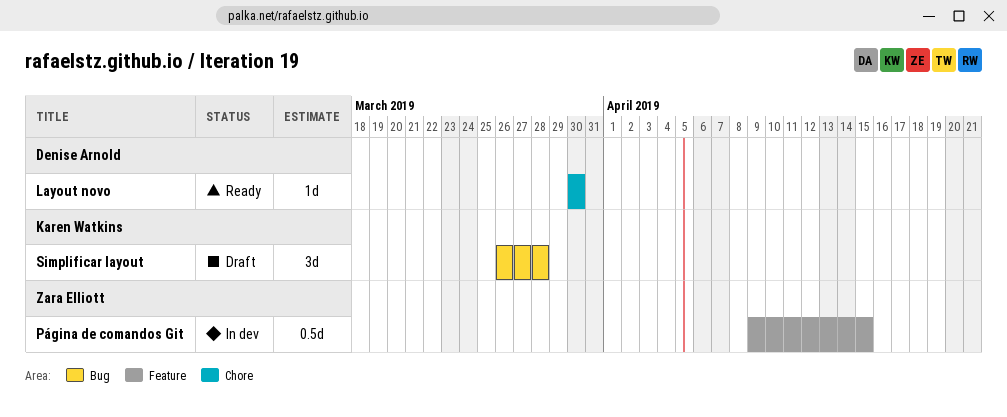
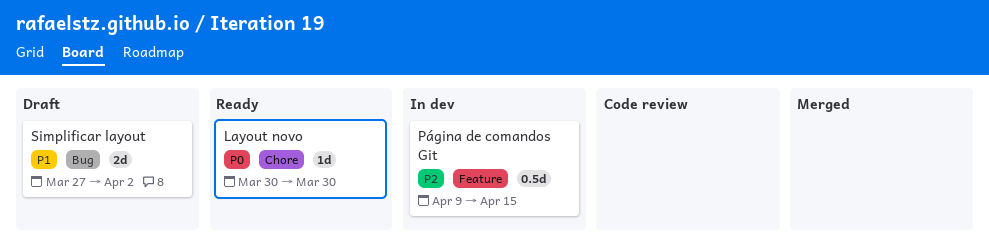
Simplificar layout, estimate: 3d -> 2d
Simplificar layout, start: Mar 26 -> Mar 27
Simplificar layout, due: Mar 28 -> Apr 2

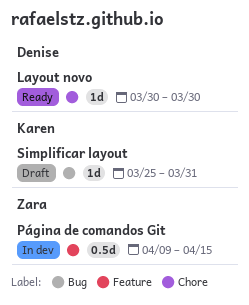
Simplificar layout, estimate: 2d -> 1d
Simplificar layout, start: Mar 27 -> Mar 25
Simplificar layout, due: Apr 2 -> Mar 31

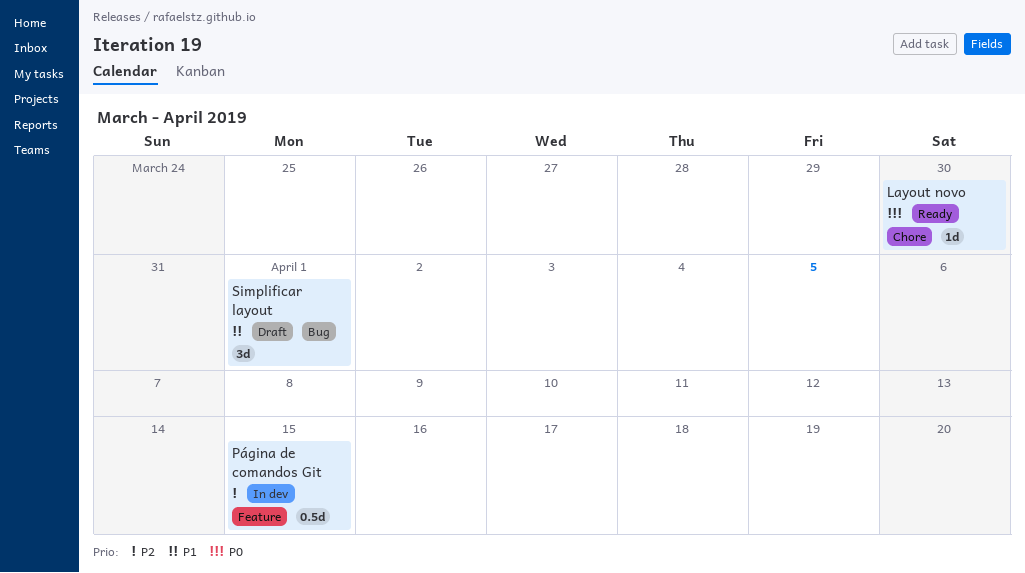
Simplificar layout, estimate: 1d -> 3d
Simplificar layout, due: Mar 31 -> Apr 1

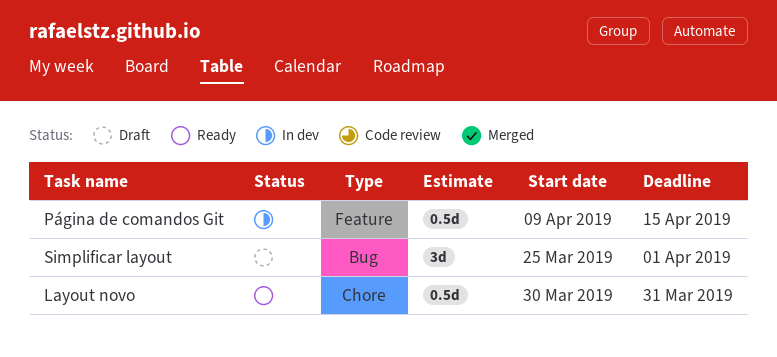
Layout novo, estimate: 1d -> 0.5d
Layout novo, due: Mar 30 -> Mar 31

